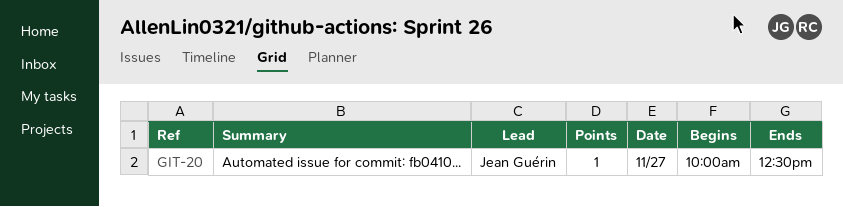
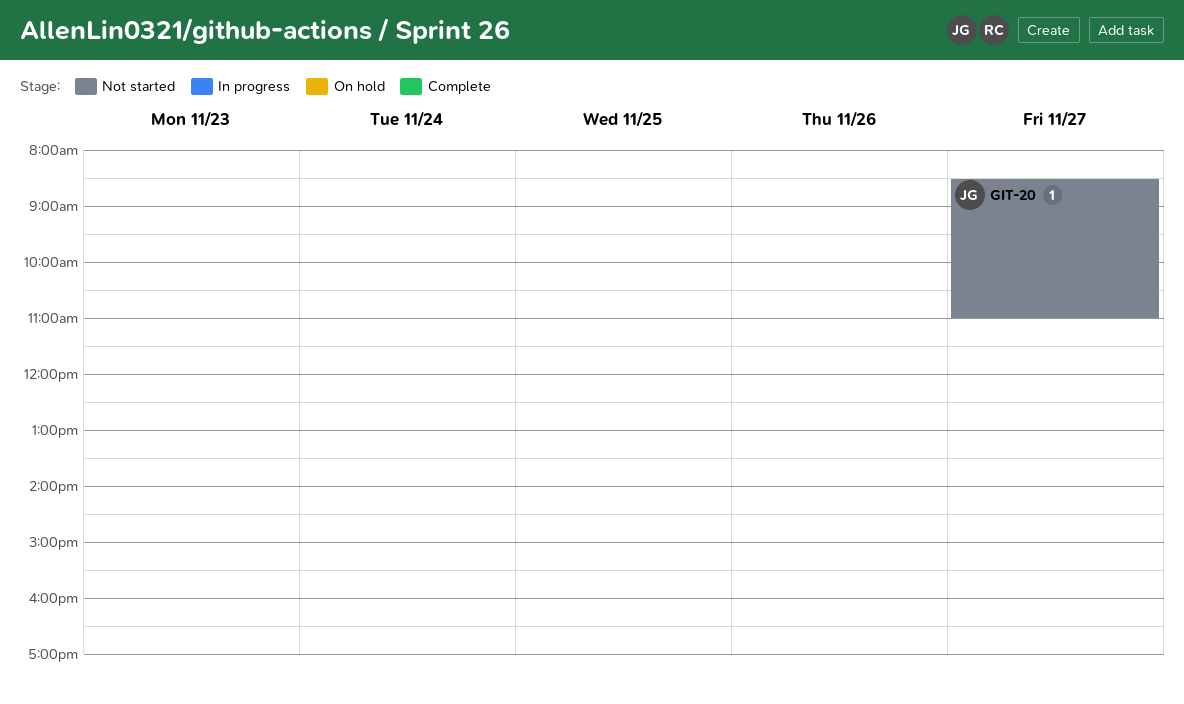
GIT-20, begins: 10:00 -> 08:30
GIT-20, ends: 12:30 -> 11:00

